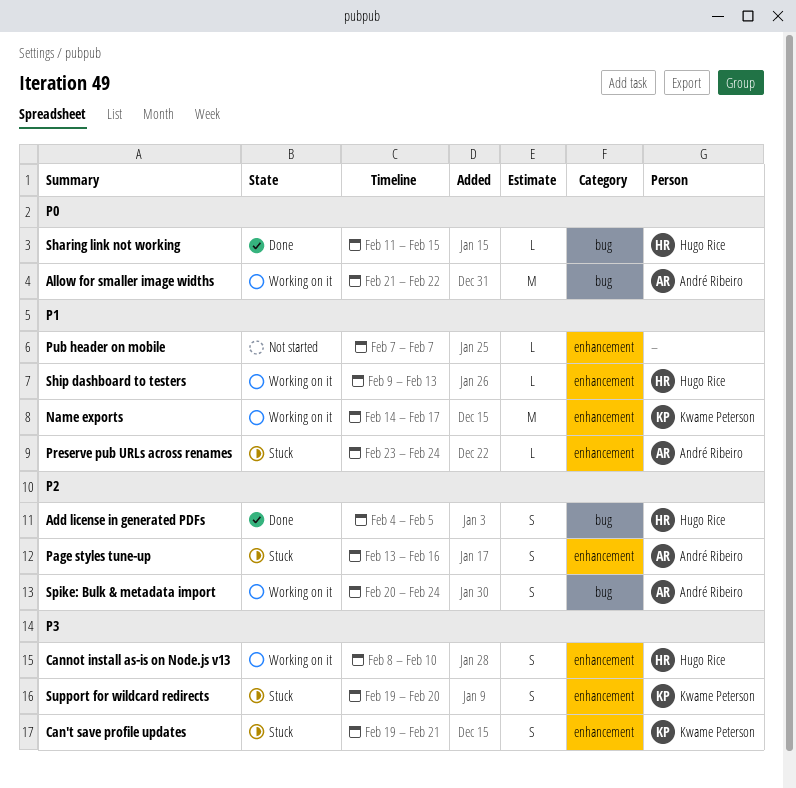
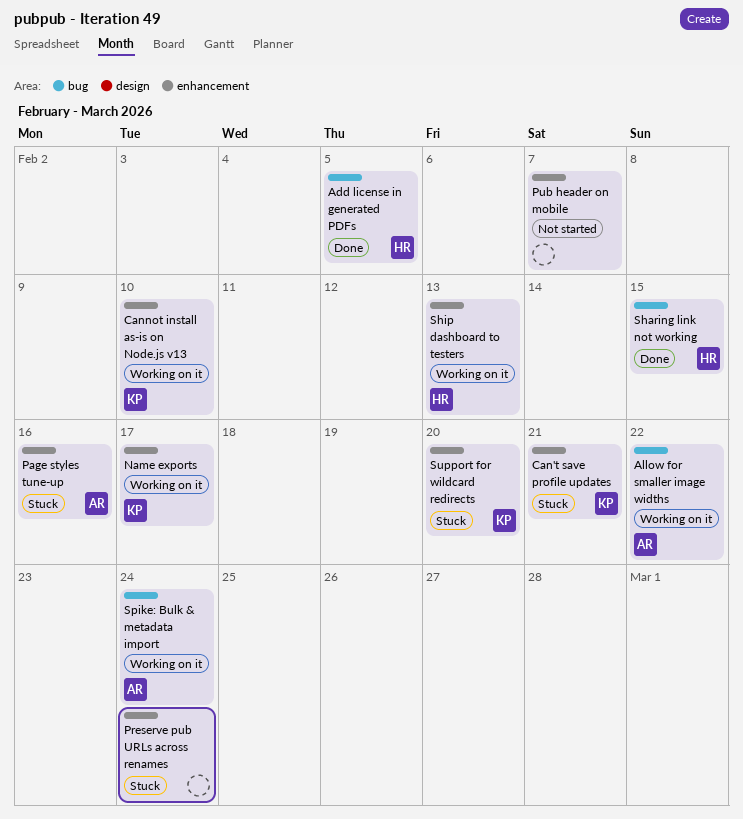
Cannot install as-is on Node.js v13, owner: Hugo Rice -> Kwame Peterson
Preserve pub URLs across renames, owner: André Ribeiro -> none

